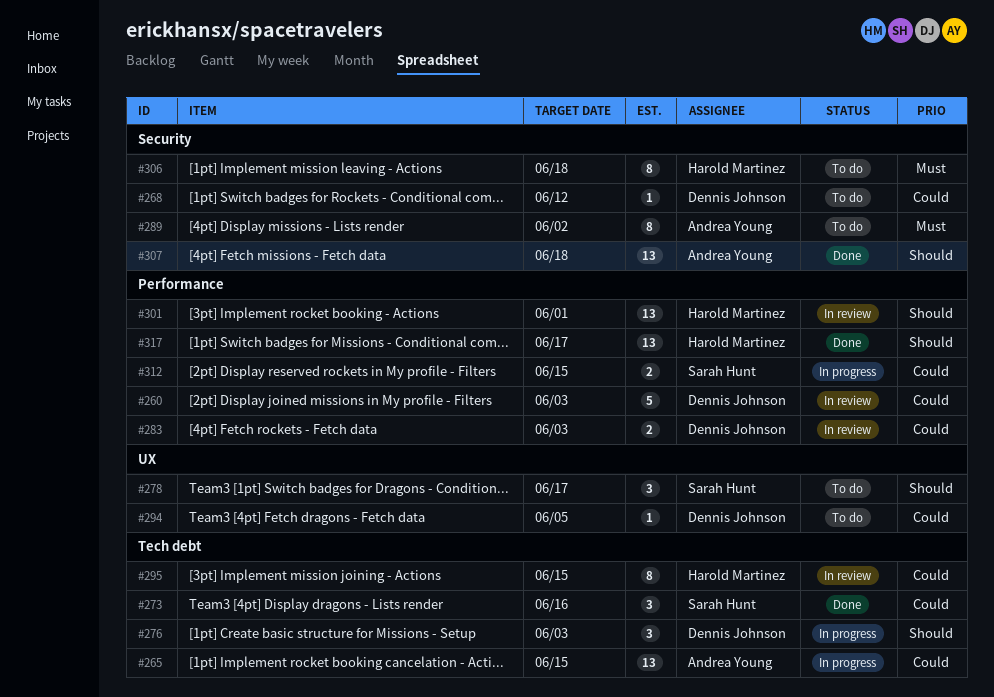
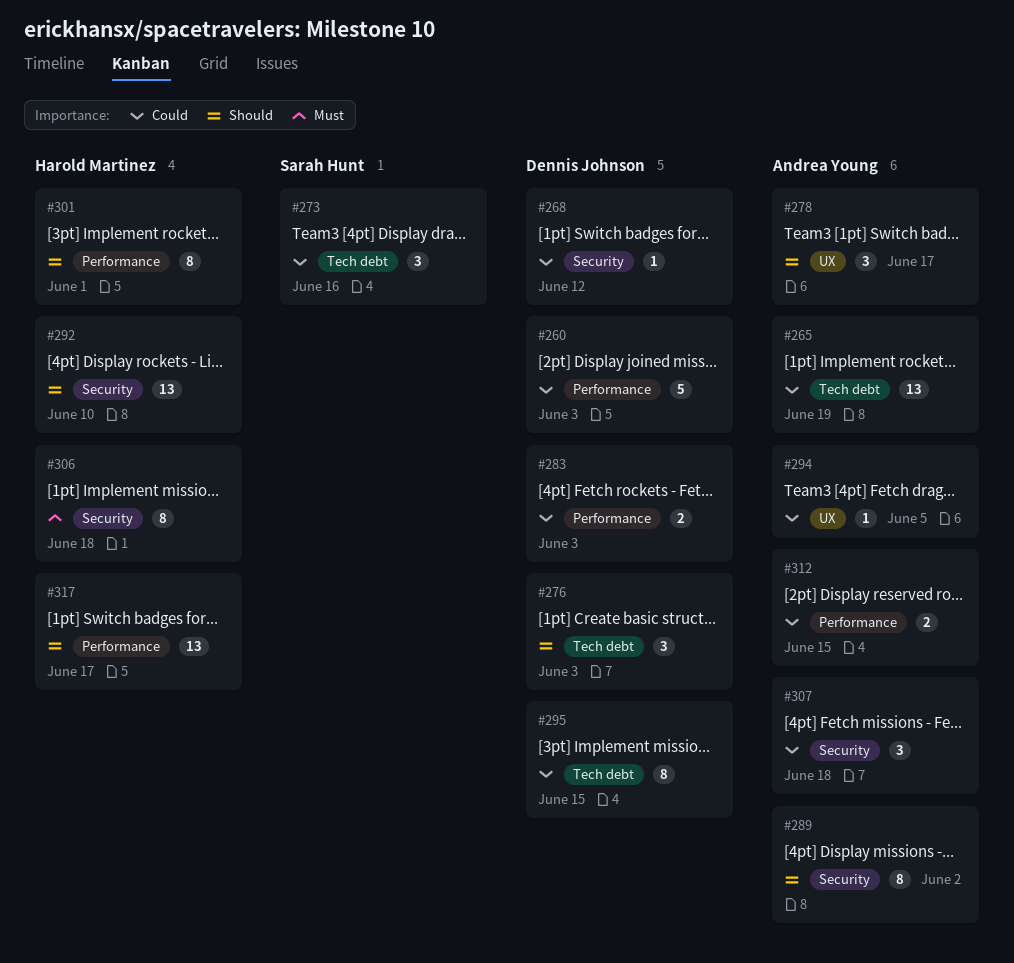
#265, due: Jun 15 -> Jun 19
#278, owner: Sarah Hunt -> Andrea Young
#289, priority: Must -> Should
#292: none -> present
#294, owner: Dennis Johnson -> Andrea Young
#295, owner: Harold Martinez -> Dennis Johnson
#301, estimate: 13 -> 8
#307, priority: Should -> Could
#307, estimate: 13 -> 3
#312, owner: Sarah Hunt -> Andrea Young

